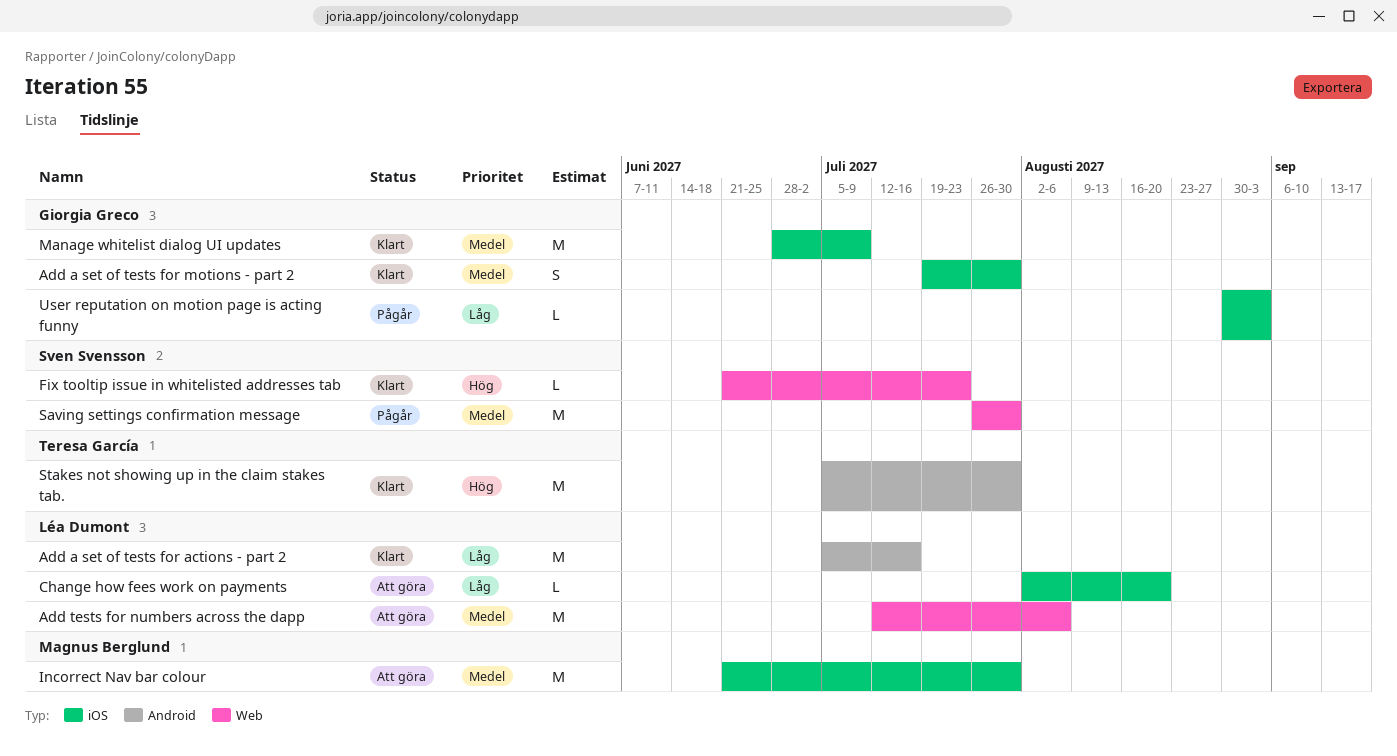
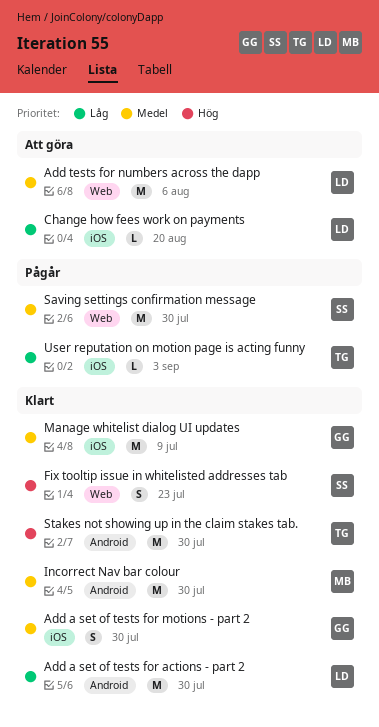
Add a set of tests for actions - part 2, due: Jul 16 -> Jul 30
Fix tooltip issue in whitelisted addresses tab, estimate: L -> S
Incorrect Nav bar colour, status: Att göra -> Klart
Incorrect Nav bar colour, label: iOS -> Android
User reputation on motion page is acting funny, owner: Giorgia Greco -> Teresa García

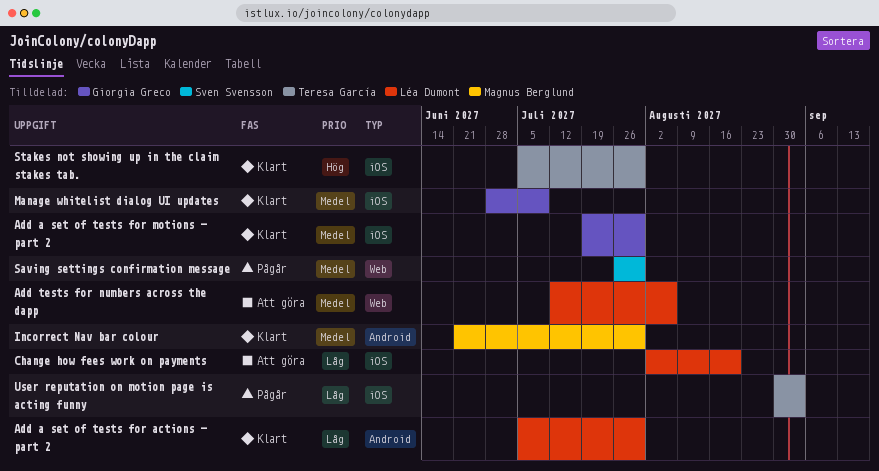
Fix tooltip issue in whitelisted addresses tab: present -> none
Stakes not showing up in the claim stakes tab., label: Android -> iOS

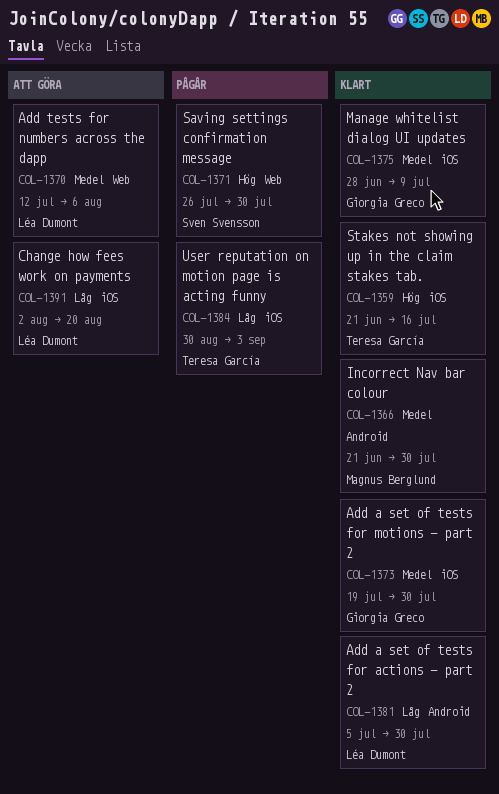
Saving settings confirmation message, priority: Medel -> Hög
Stakes not showing up in the claim stakes tab., start: Jul 5 -> Jun 21
Stakes not showing up in the claim stakes tab., due: Jul 30 -> Jul 16

